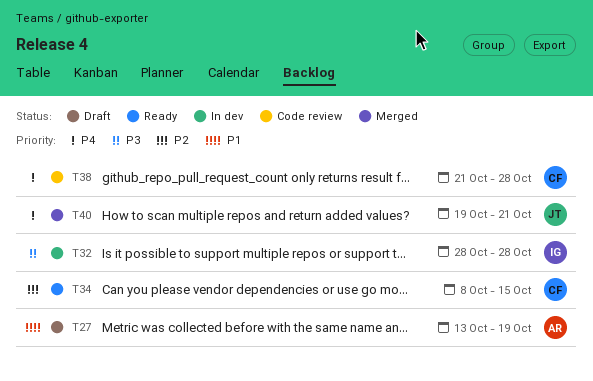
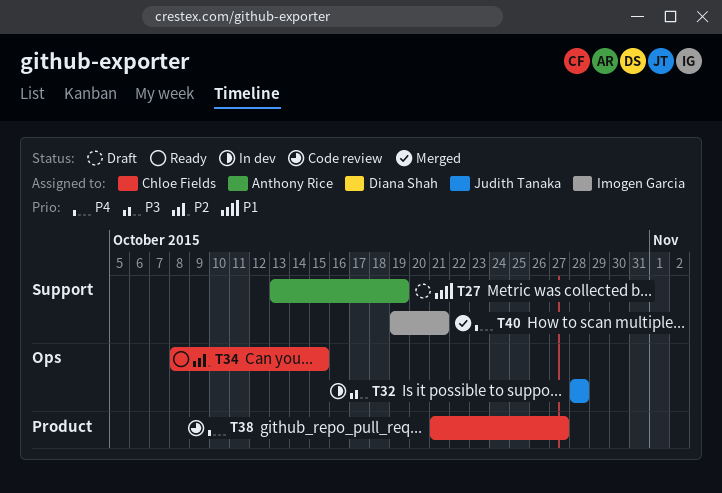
T32, owner: Imogen Garcia -> Judith Tanaka
T38, due: Oct 28 -> Oct 27
T40, owner: Judith Tanaka -> Imogen Garcia

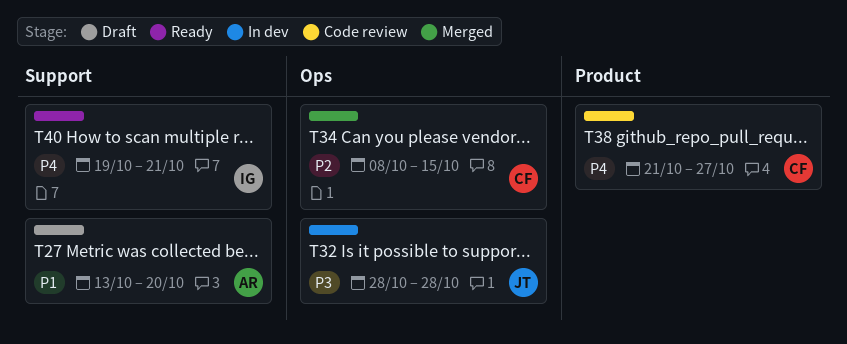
T27, due: Oct 19 -> Oct 20
T34, status: Ready -> Merged
T40, status: Merged -> Ready

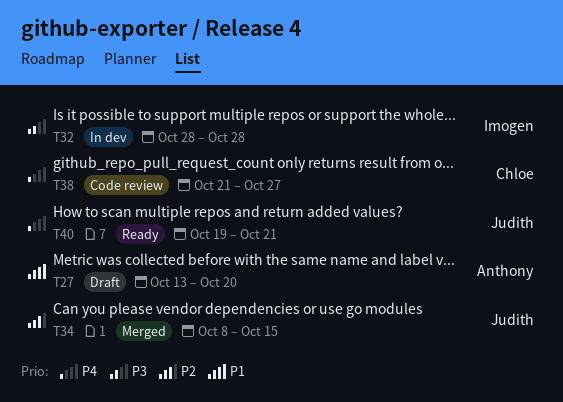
T32, owner: Judith -> Imogen
T34, owner: Chloe -> Judith
T40, owner: Imogen -> Judith

